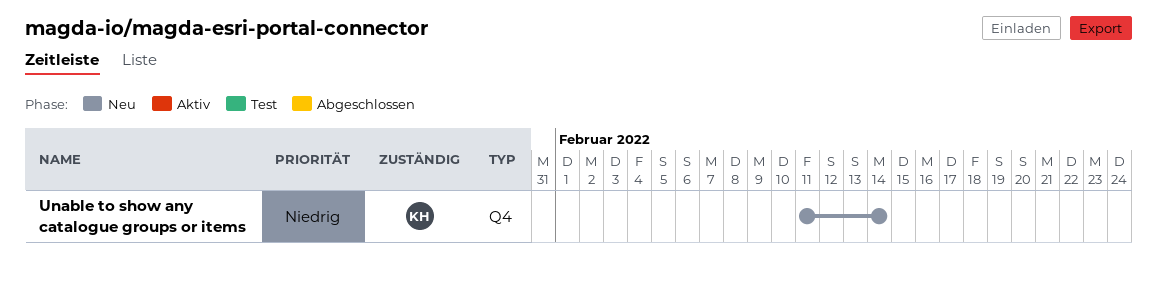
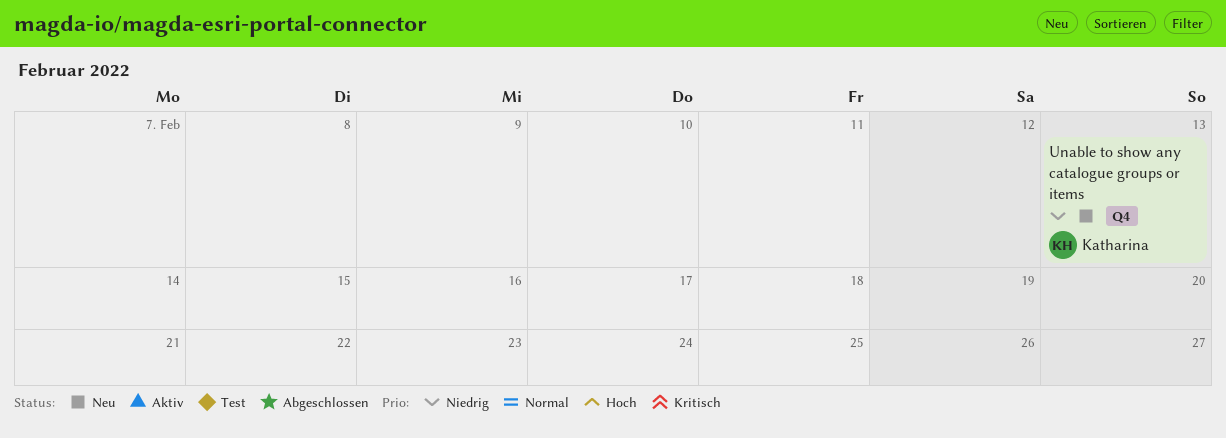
Unable to show any catalogue groups or items, due: Feb 14 -> Feb 13

